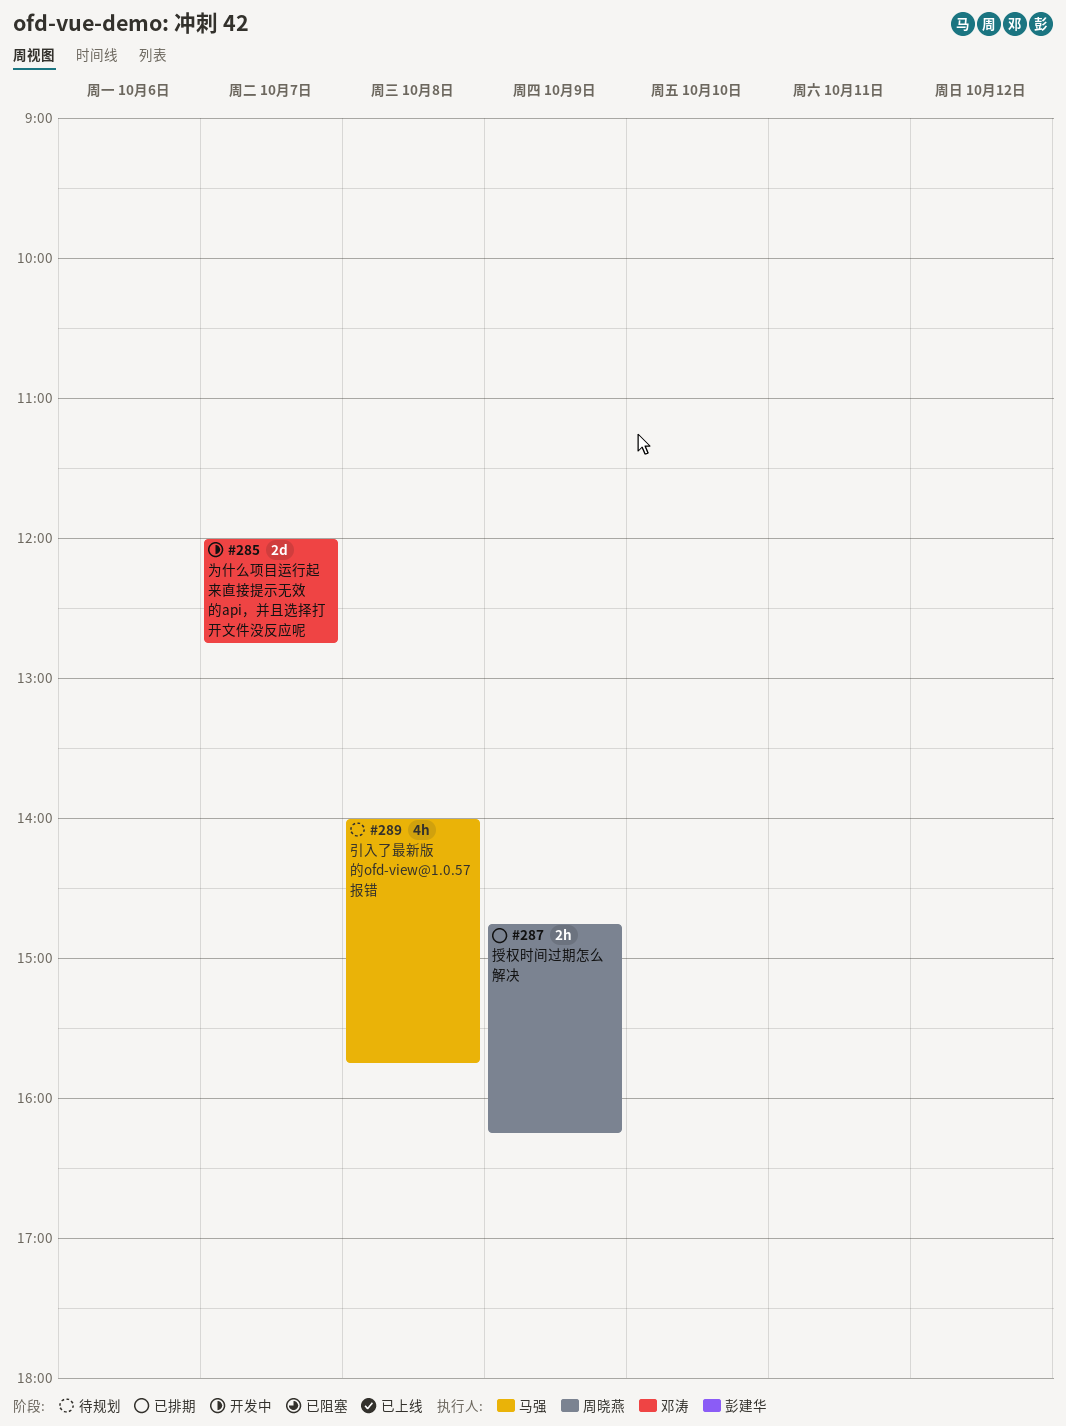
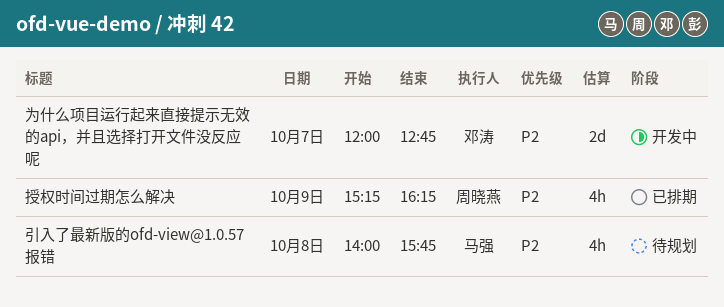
授权时间过期怎么解决, estimate: 2h -> 4h
授权时间过期怎么解决, begins: 14:45 -> 15:15

